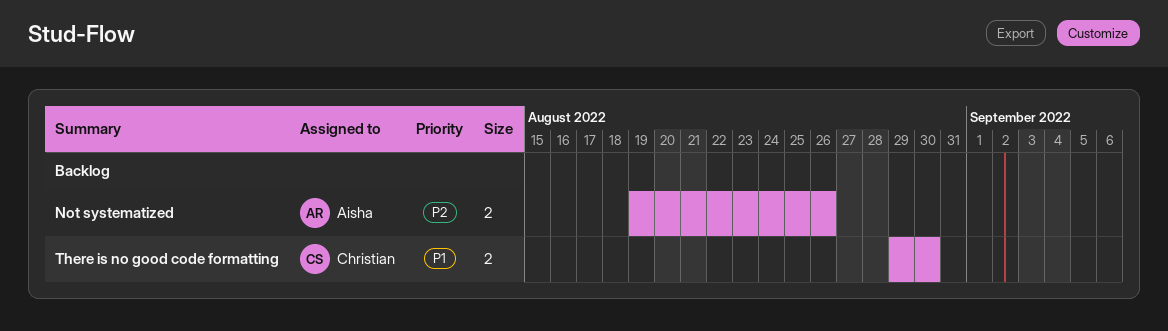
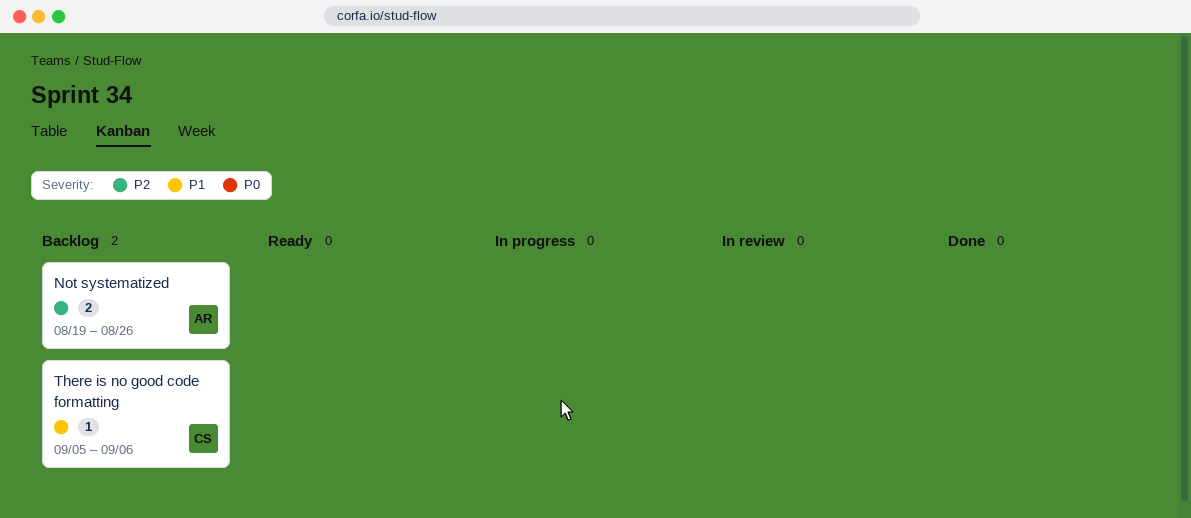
There is no good code formatting, estimate: 2 -> 1
There is no good code formatting, start: Aug 29 -> Sep 5
There is no good code formatting, due: Aug 30 -> Sep 6

